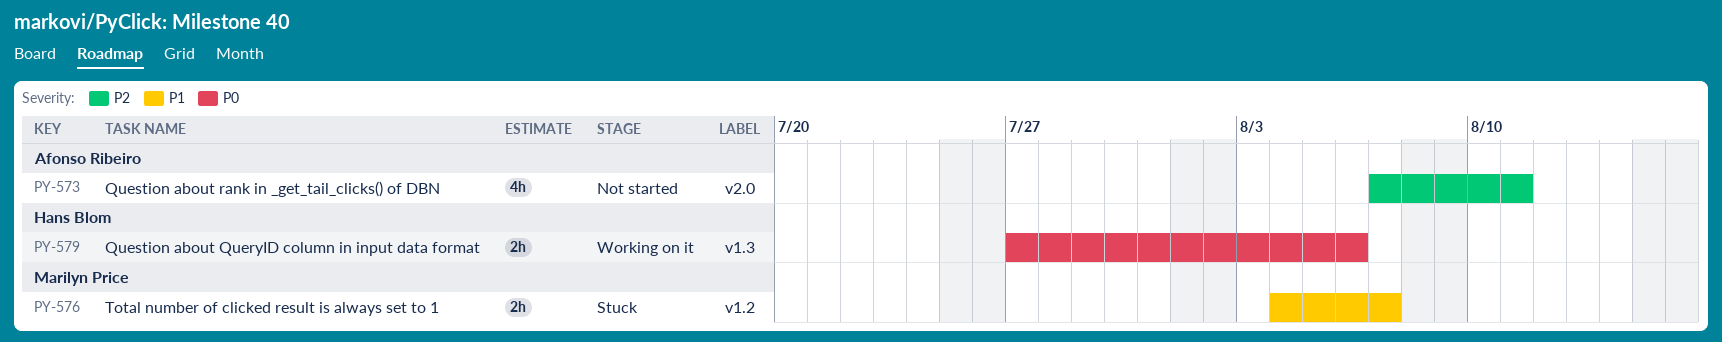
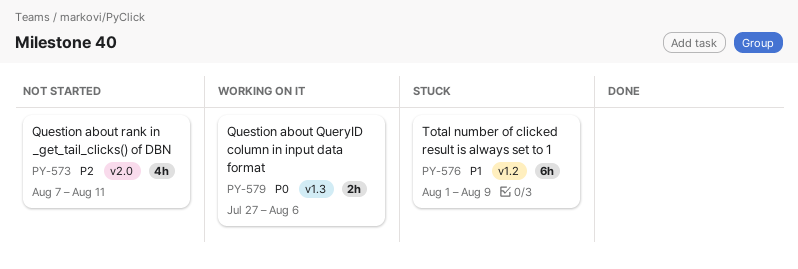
PY-576, estimate: 2h -> 6h
PY-576, start: Aug 4 -> Aug 1
PY-576, due: Aug 7 -> Aug 9

